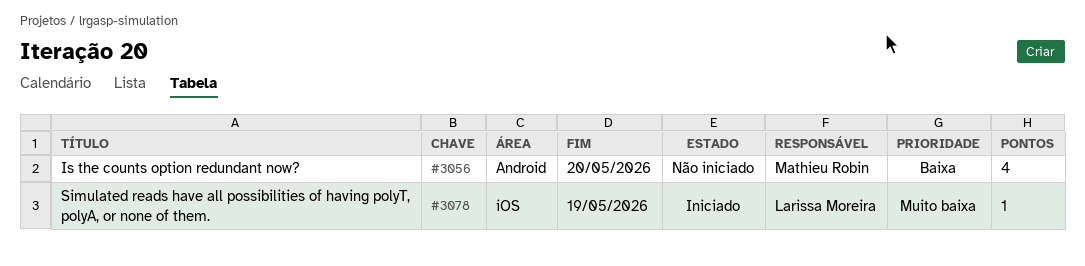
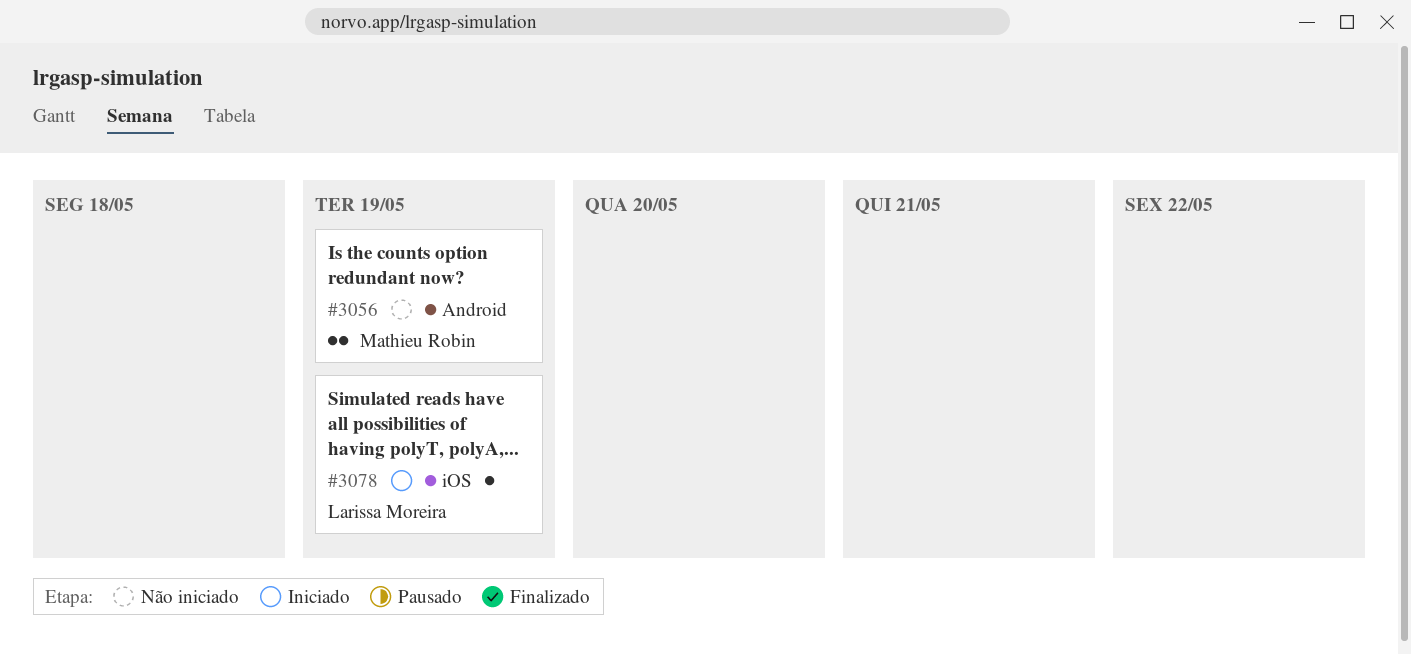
#3056, estimate: 4 -> 2
#3056, due: May 20 -> May 19

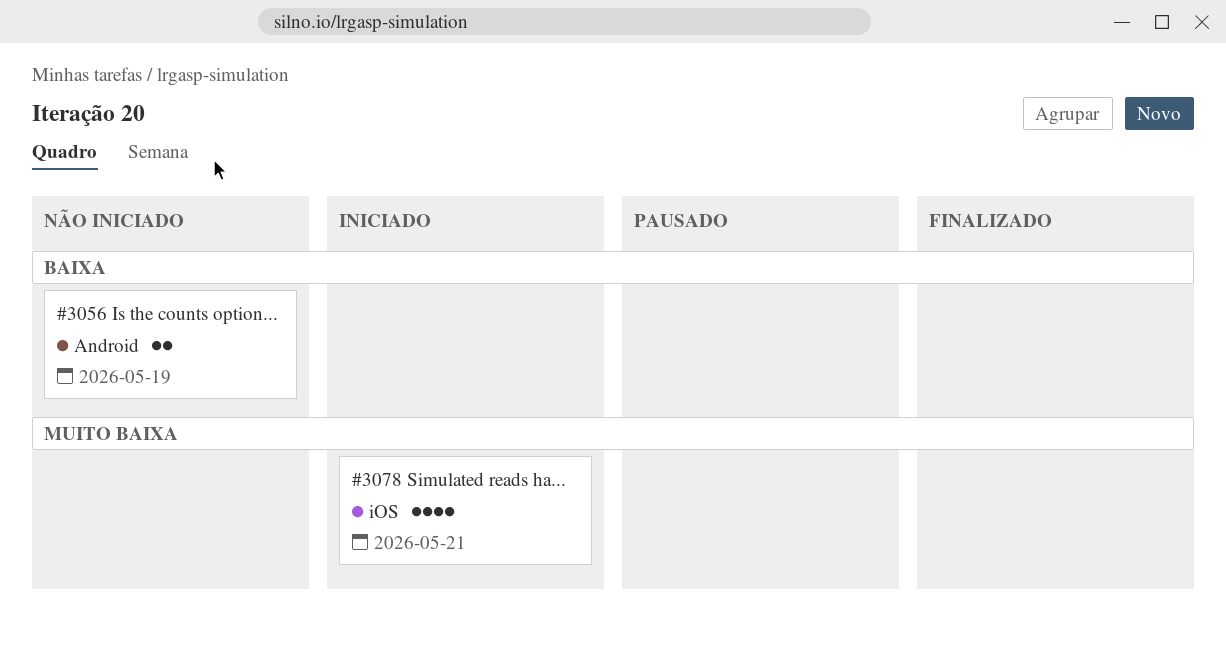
#3078, estimate: 1 -> 4
#3078, due: May 19 -> May 21

